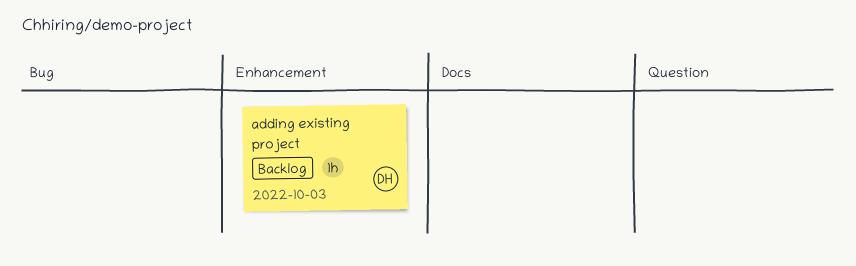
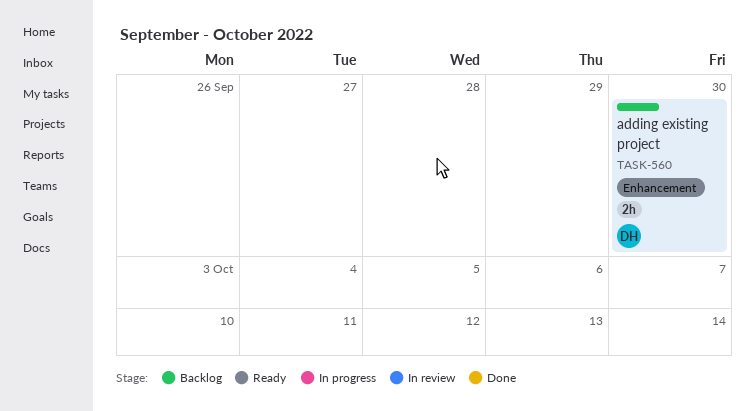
adding existing project, estimate: 1h -> 2h
adding existing project, due: Oct 3 -> Sep 30

